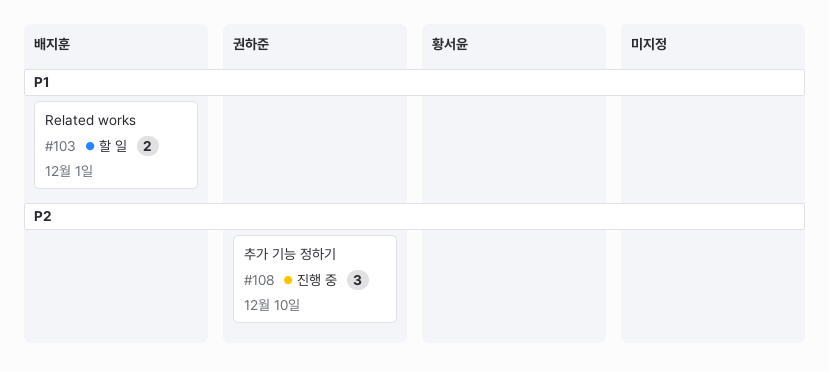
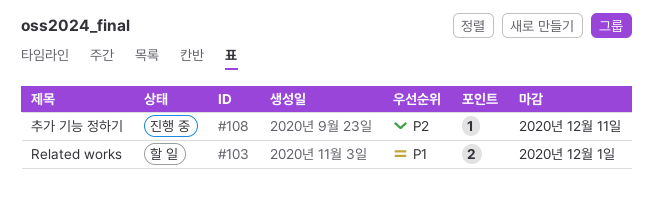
#108, estimate: 3 -> 1
#108, due: Dec 10 -> Dec 11

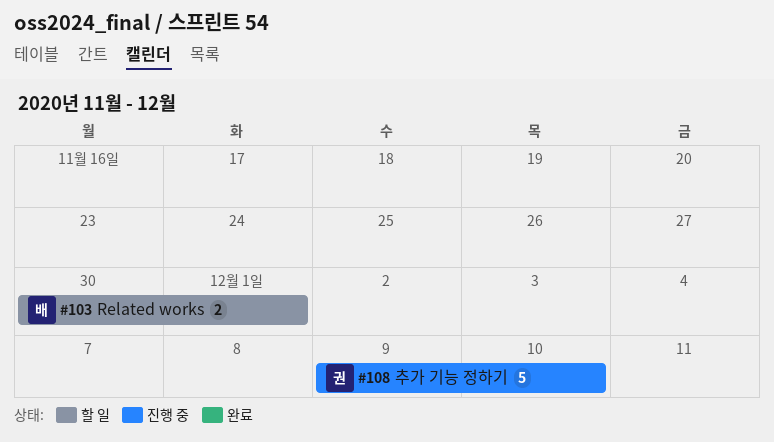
#108, estimate: 1 -> 5
#108, due: Dec 11 -> Dec 10

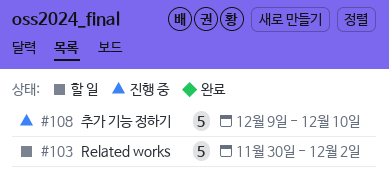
#103, estimate: 2 -> 5
#103, due: Dec 1 -> Dec 2

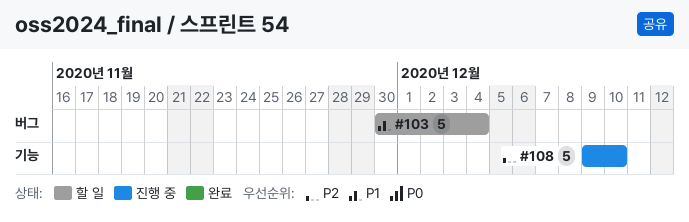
#103, due: Dec 2 -> Dec 4

